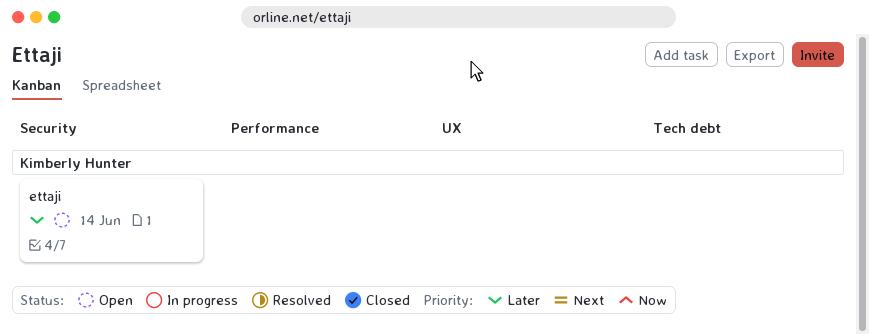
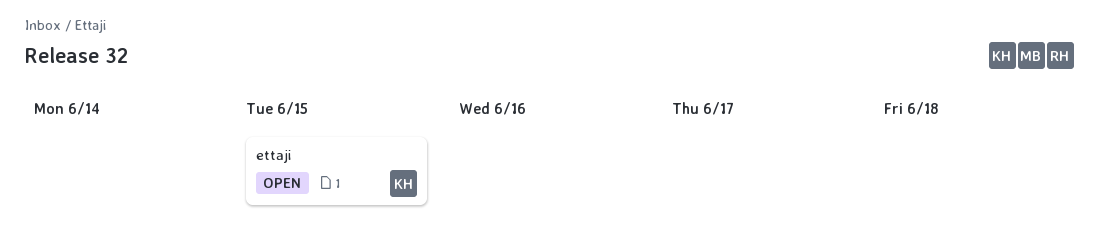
ettaji, due: Jun 14 -> Jun 15

